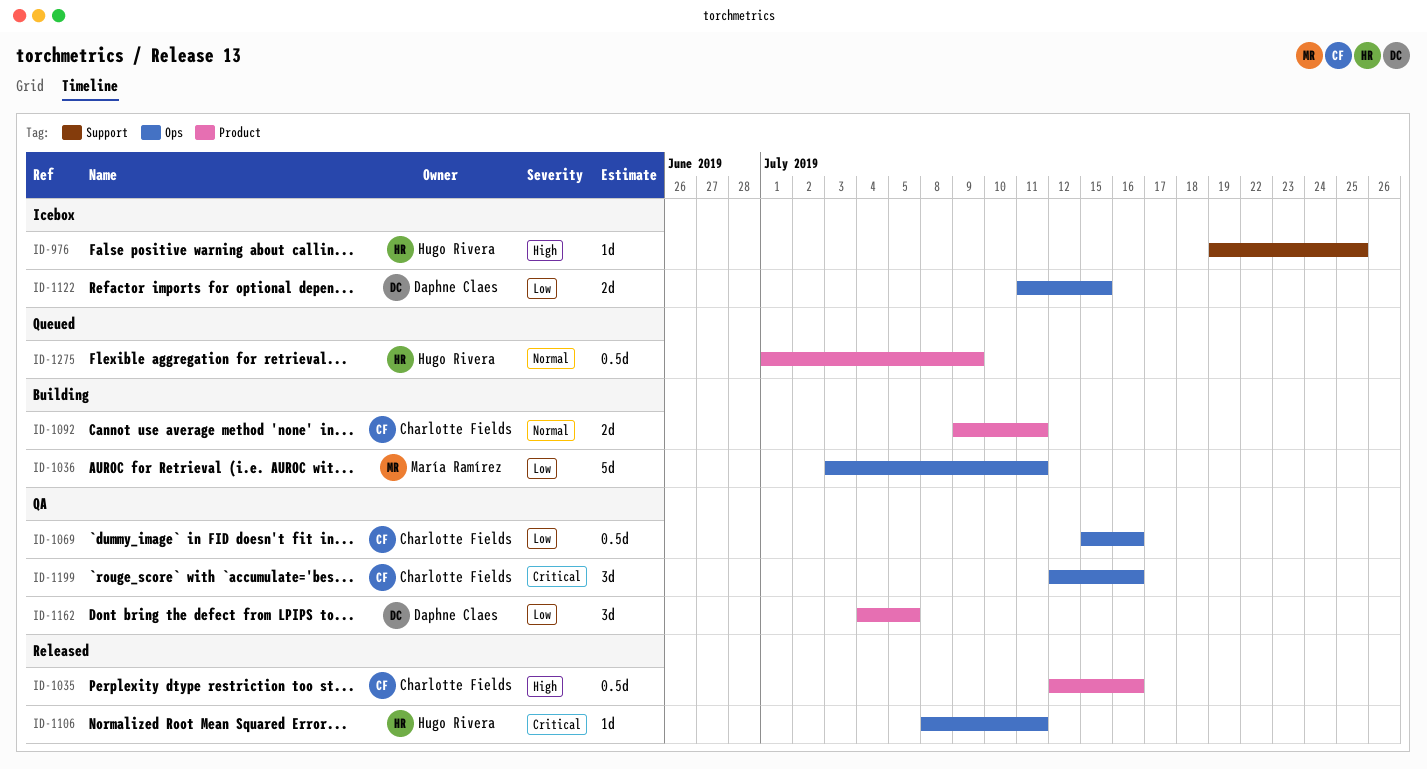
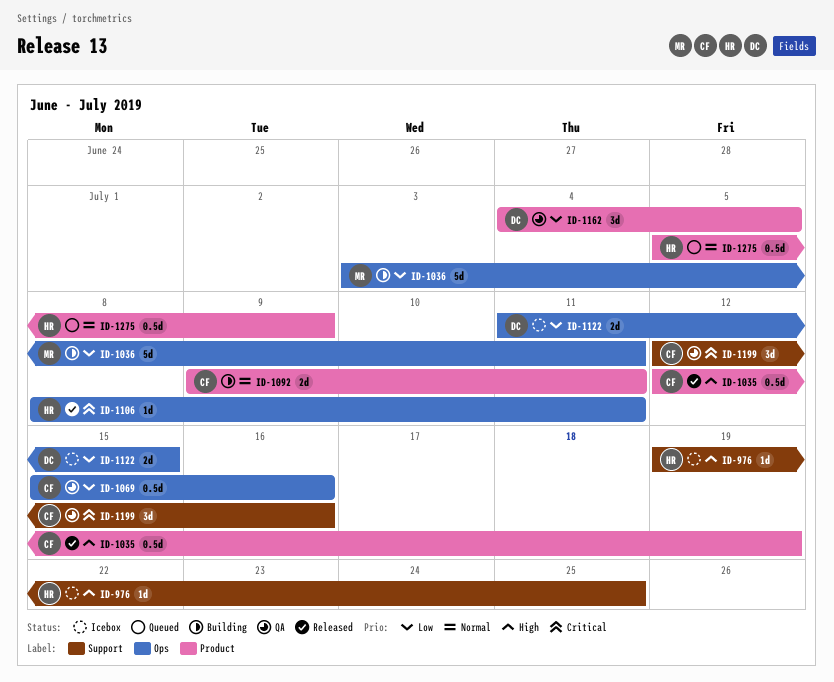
ID-1035, due: Jul 16 -> Jul 19
ID-1199, label: Ops -> Support
ID-1275, start: Jul 1 -> Jul 5

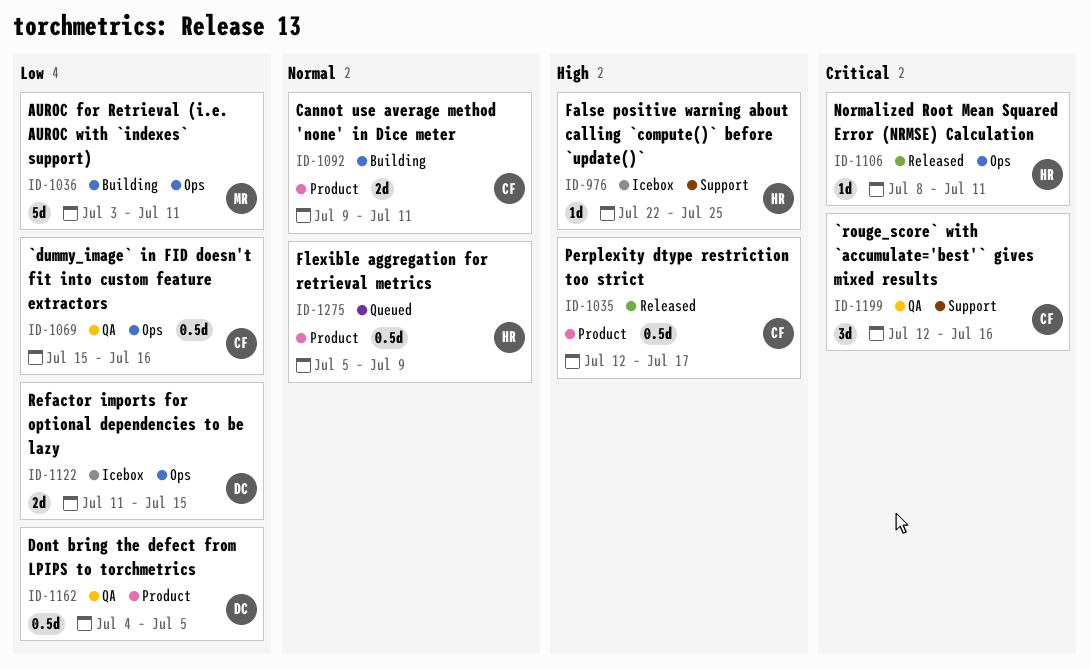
ID-976, start: Jul 19 -> Jul 22
ID-1035, due: Jul 19 -> Jul 17
ID-1162, estimate: 3d -> 0.5d

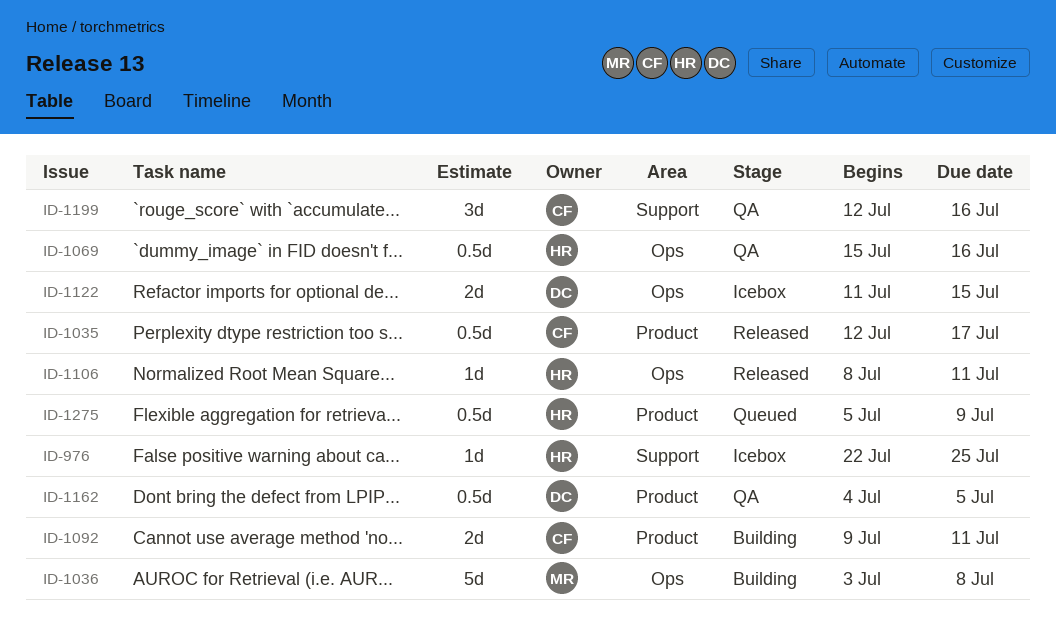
ID-1036, due: Jul 11 -> Jul 8
ID-1069, owner: CF -> HR

